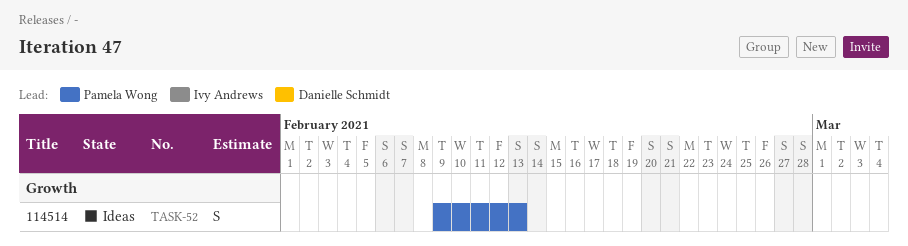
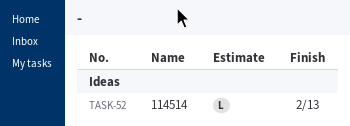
TASK-52, estimate: S -> L

